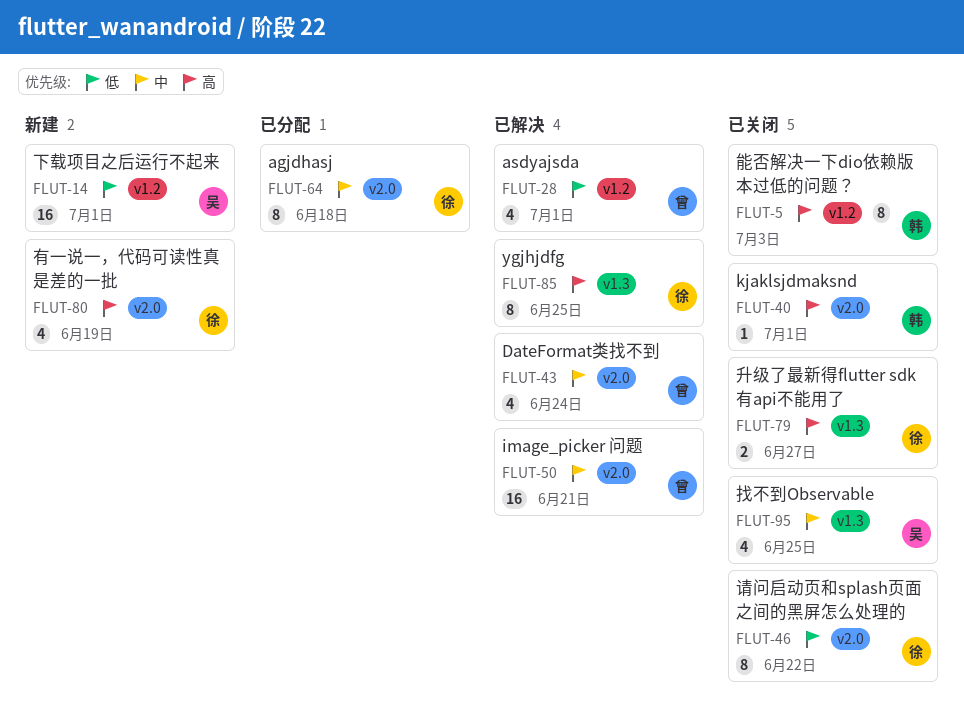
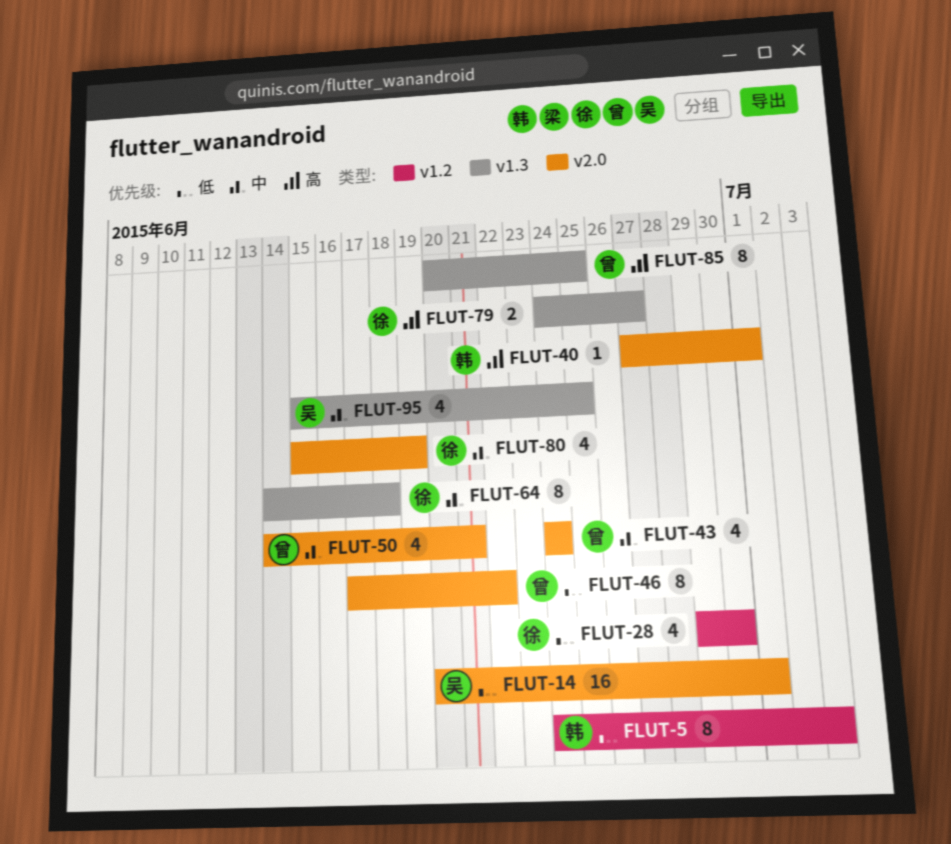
FLUT-5, priority: 高 -> 低
FLUT-14, label: v1.2 -> v2.0
FLUT-28, owner: 曾 -> 徐
FLUT-28, due: Jul 1 -> Jun 30
FLUT-46, owner: 徐 -> 曾
FLUT-50, estimate: 16 -> 4
FLUT-64, label: v2.0 -> v1.3
FLUT-80, priority: 高 -> 中
FLUT-85, owner: 徐 -> 曾

